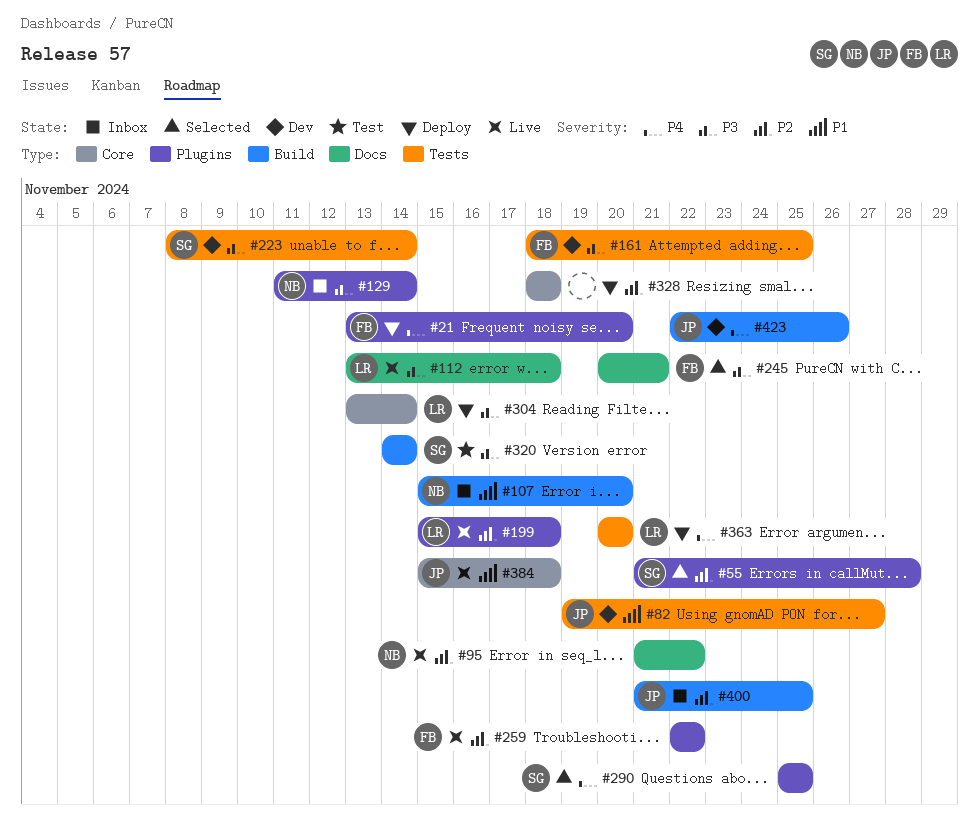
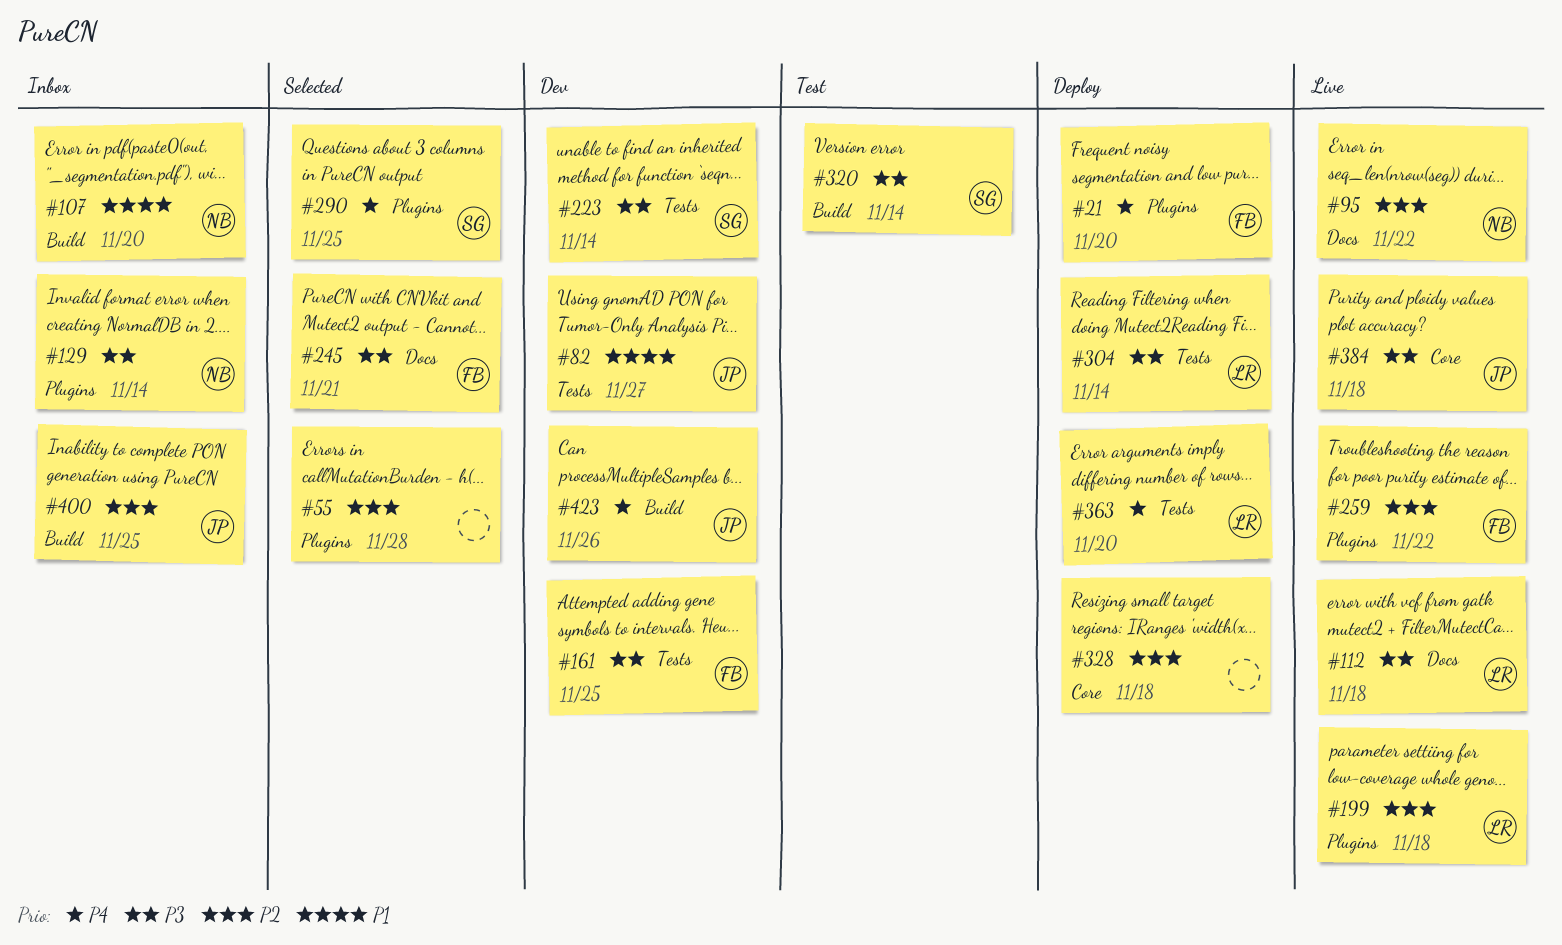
#55, owner: SG -> none
#304, label: Core -> Tests
#384, priority: P1 -> P3

